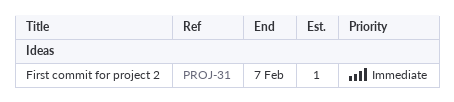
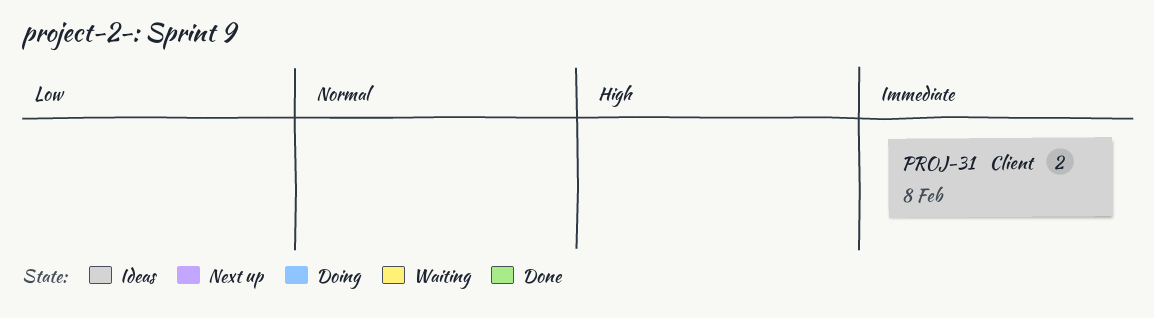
PROJ-31, estimate: 1 -> 2
PROJ-31, due: Feb 7 -> Feb 8

